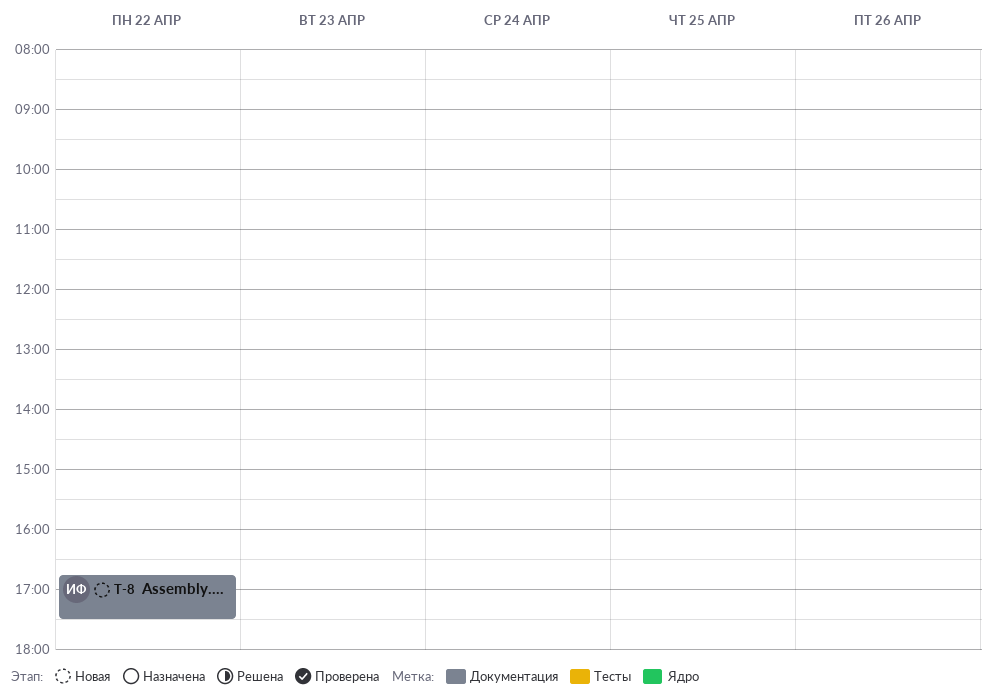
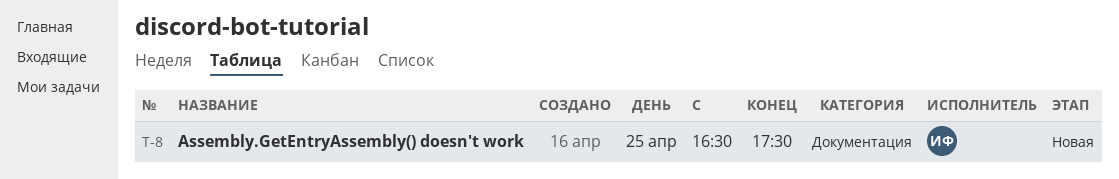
T-8, day: Apr 22 -> Apr 25
T-8, begins: 16:45 -> 16:30

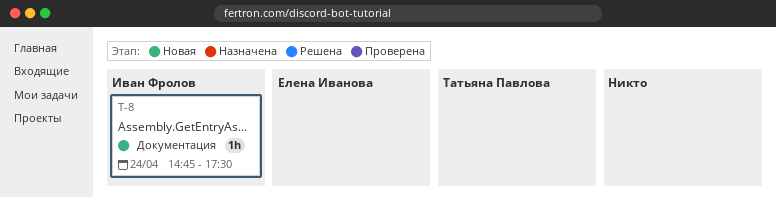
T-8, day: Apr 25 -> Apr 24
T-8, begins: 16:30 -> 14:45

